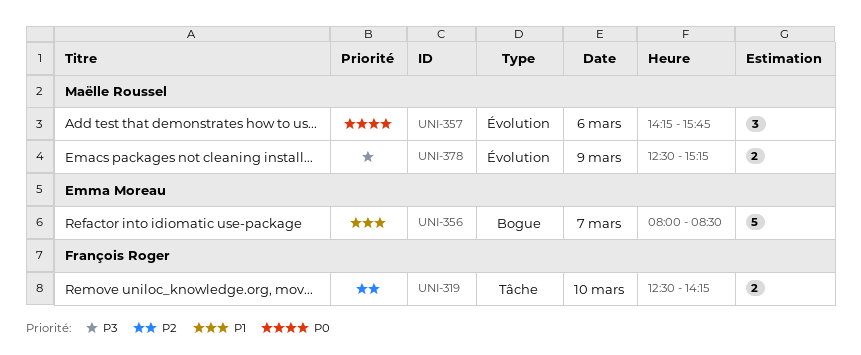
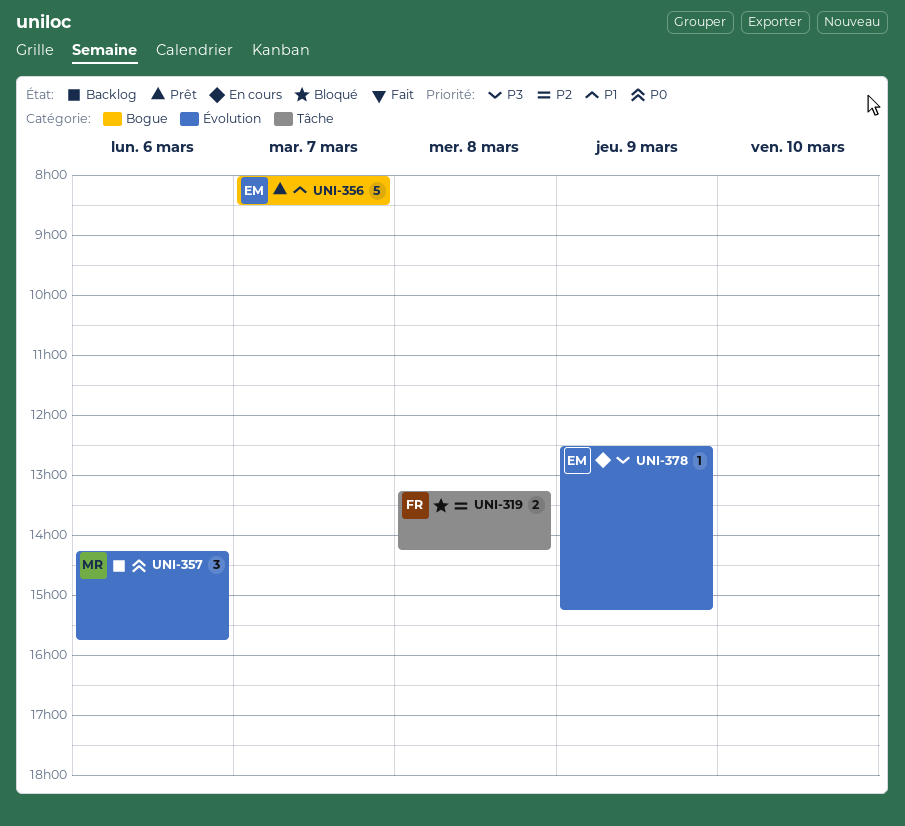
UNI-319, day: Mar 10 -> Mar 8
UNI-319, begins: 12:30 -> 13:15
UNI-378, owner: Maëlle Roussel -> Emma Moreau
UNI-378, estimate: 2 -> 1

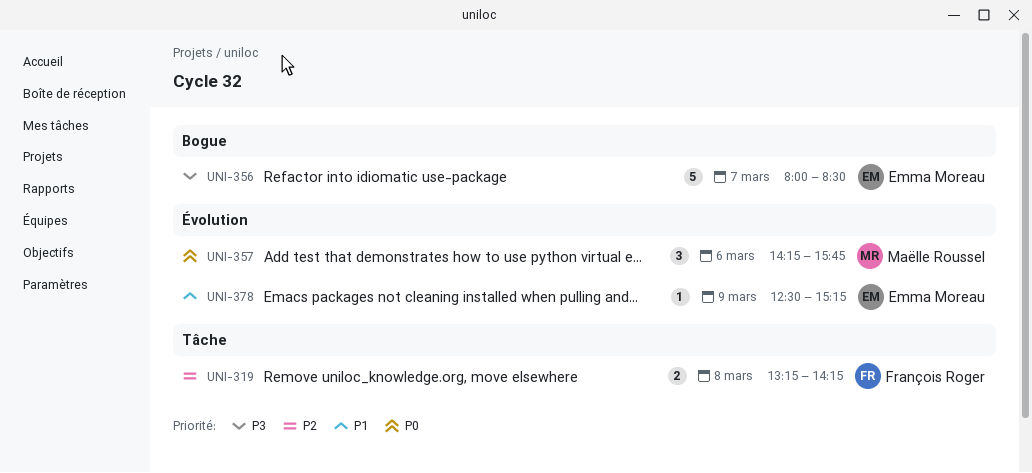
UNI-356, priority: P1 -> P3
UNI-378, priority: P3 -> P1

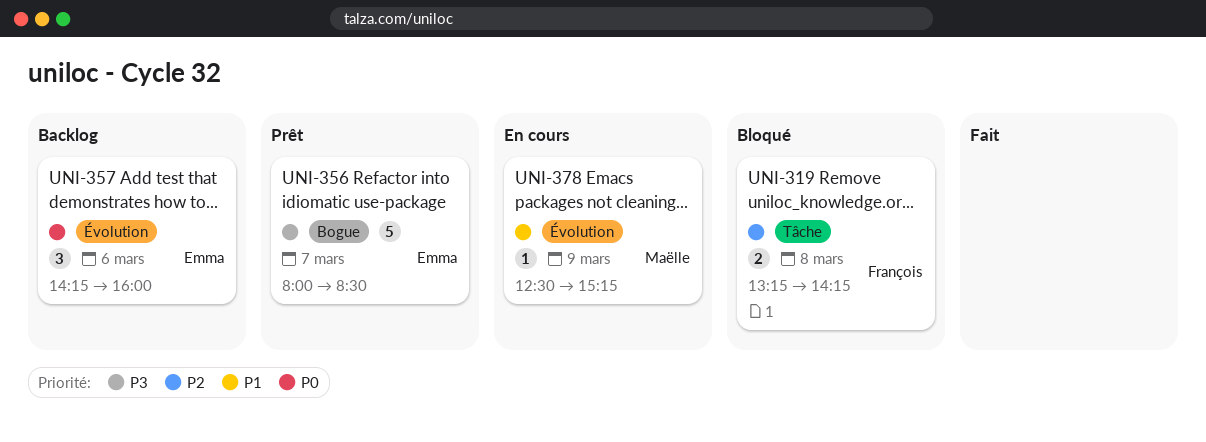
UNI-357, owner: Maëlle Roussel -> Emma Moreau
UNI-357, ends: 15:45 -> 16:00
UNI-378, owner: Emma Moreau -> Maëlle Roussel

